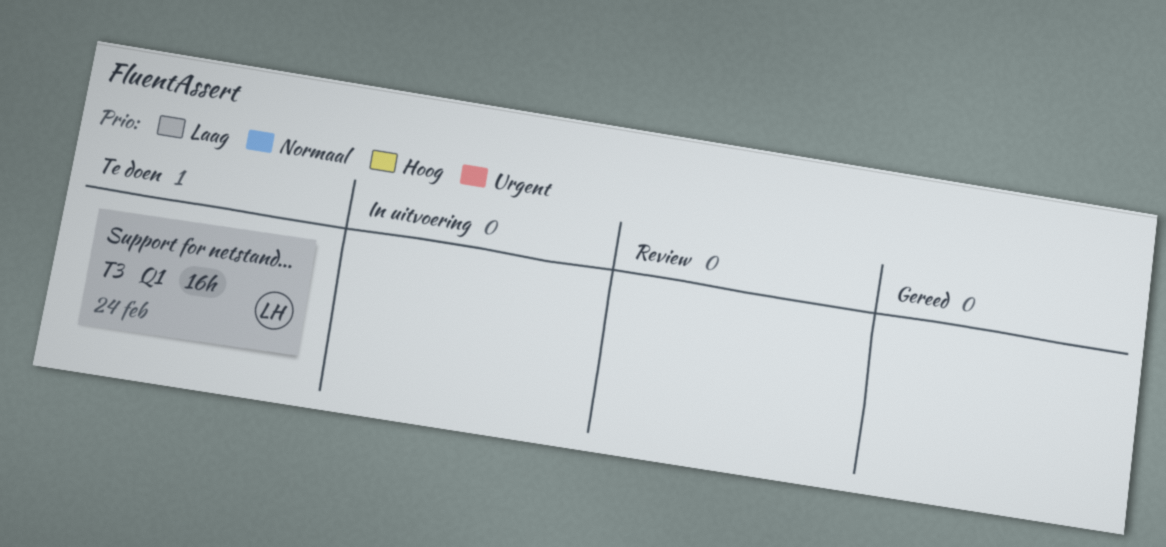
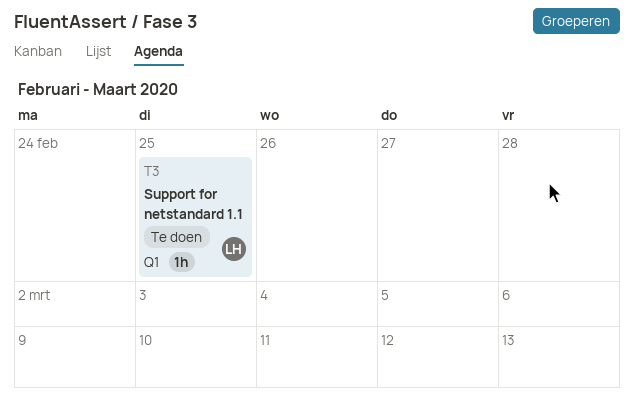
T3, estimate: 16h -> 1h
T3, due: Feb 24 -> Feb 25

